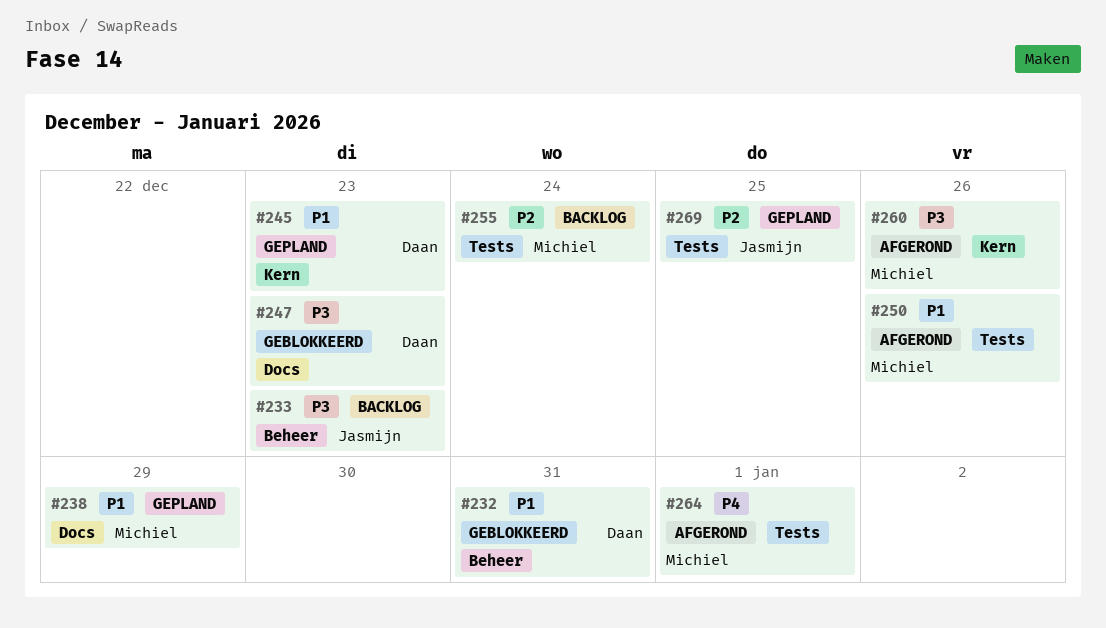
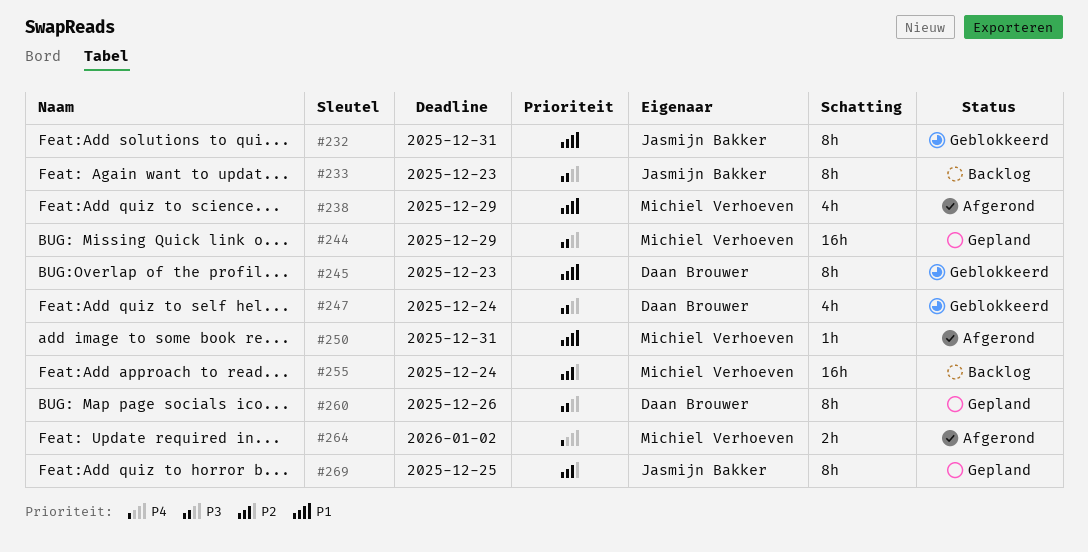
#232, owner: Daan Brouwer -> Jasmijn Bakker
#238, status: Gepland -> Afgerond
#244: none -> present
#245, status: Gepland -> Geblokkeerd
#247, due: Dec 23 -> Dec 24
#250, due: Dec 26 -> Dec 31
#260, status: Afgerond -> Gepland
#260, owner: Michiel Verhoeven -> Daan Brouwer
#264, due: Jan 1 -> Jan 2

